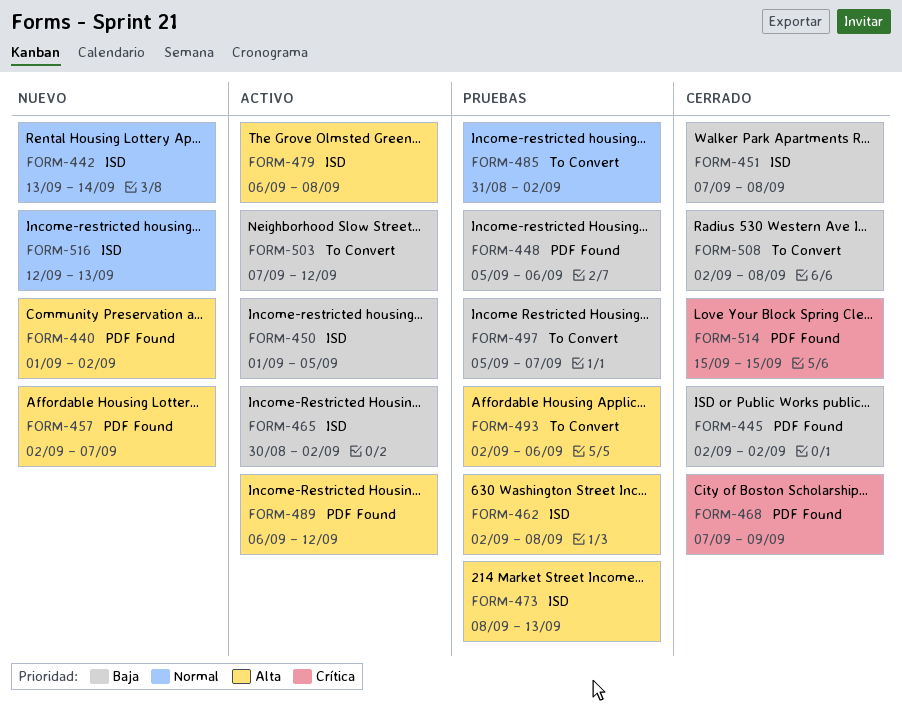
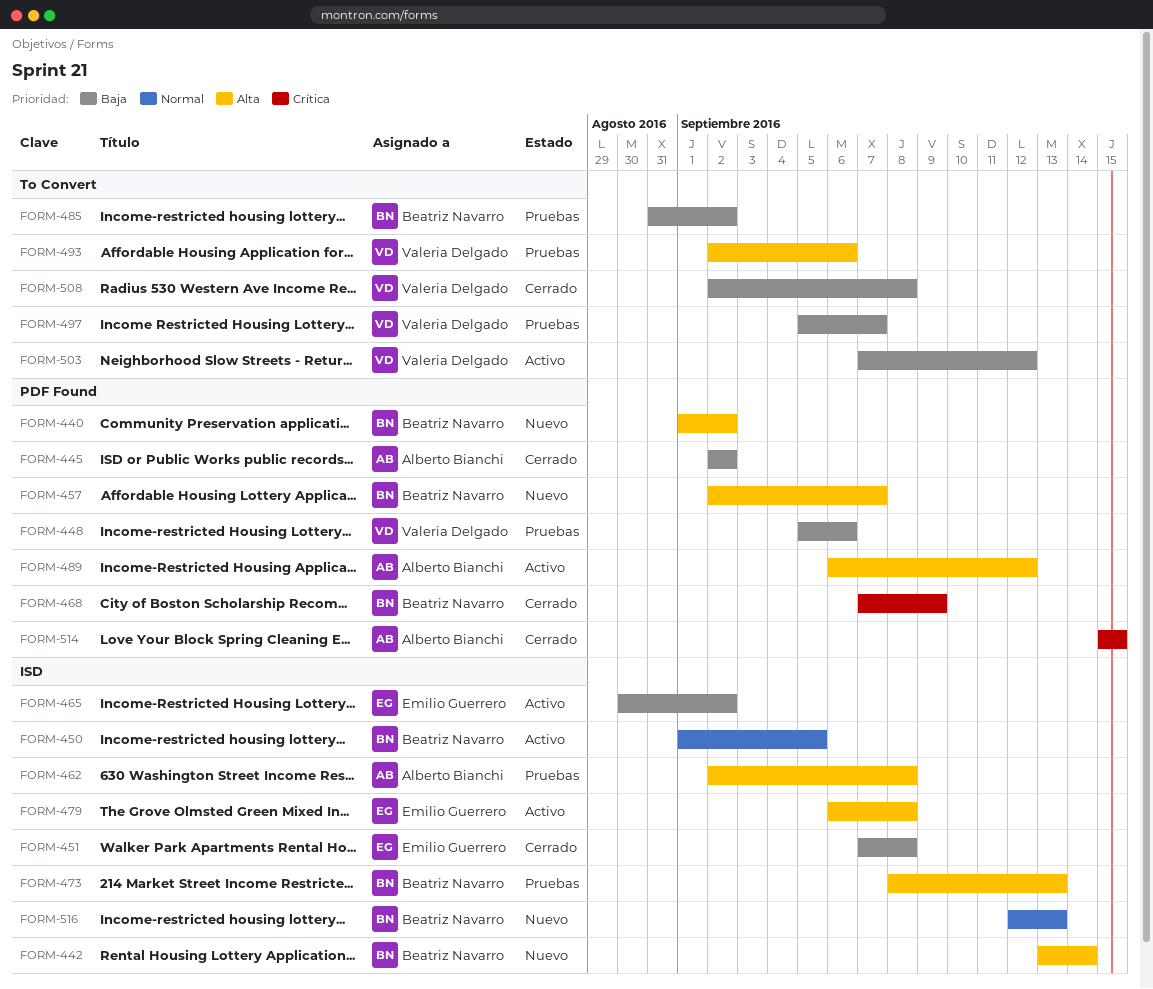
FORM-442, priority: Normal -> Alta
FORM-450, priority: Baja -> Normal
FORM-485, priority: Normal -> Baja

